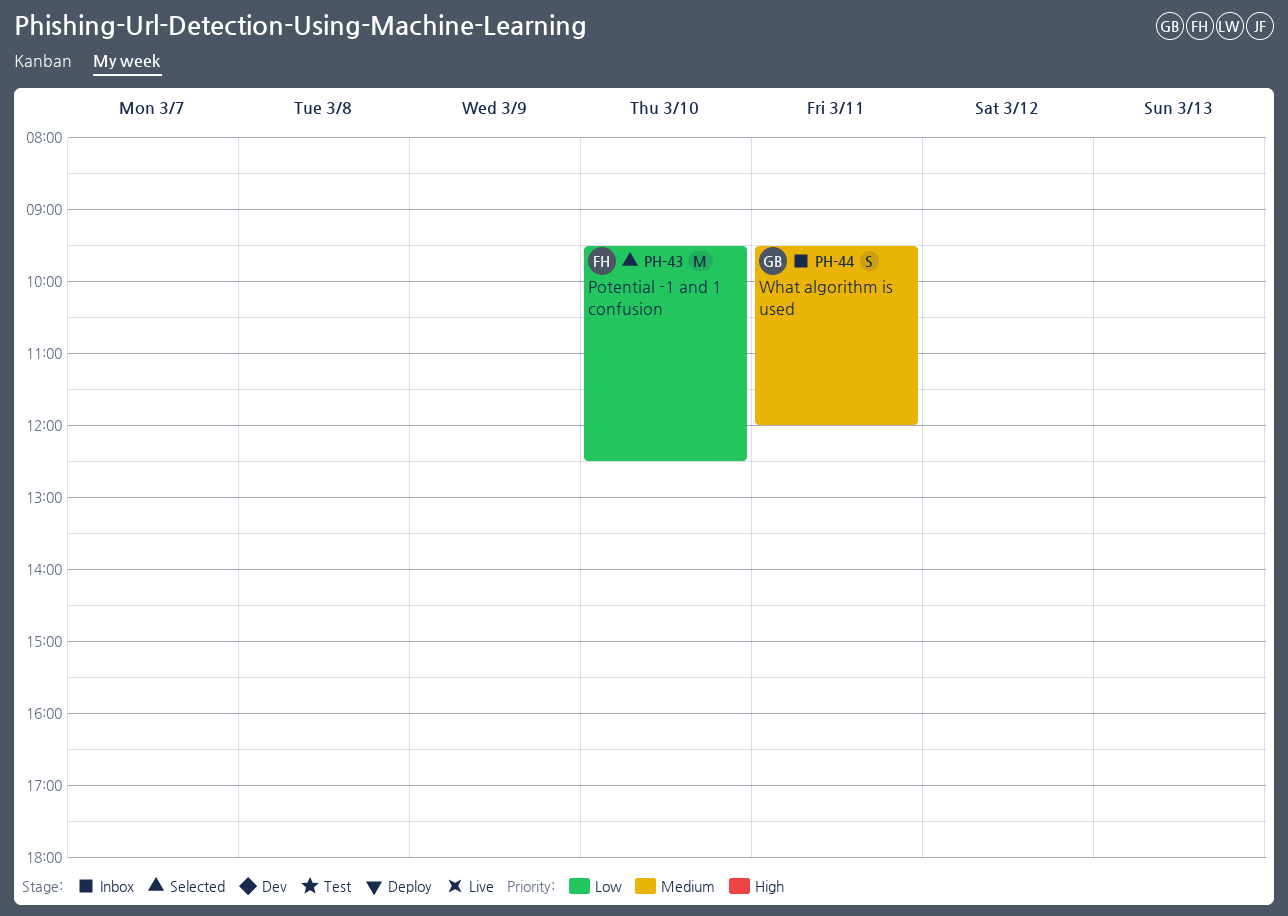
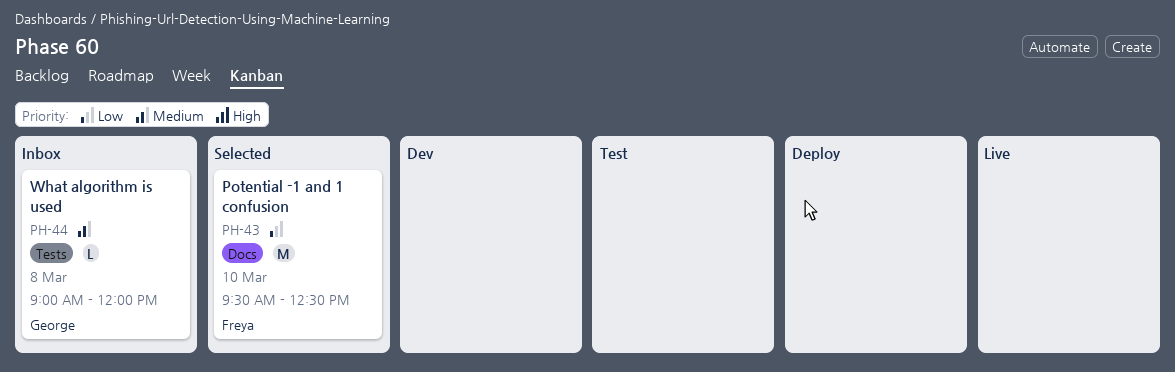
PH-44, estimate: S -> L
PH-44, day: Mar 11 -> Mar 8
PH-44, begins: 09:30 -> 09:00

